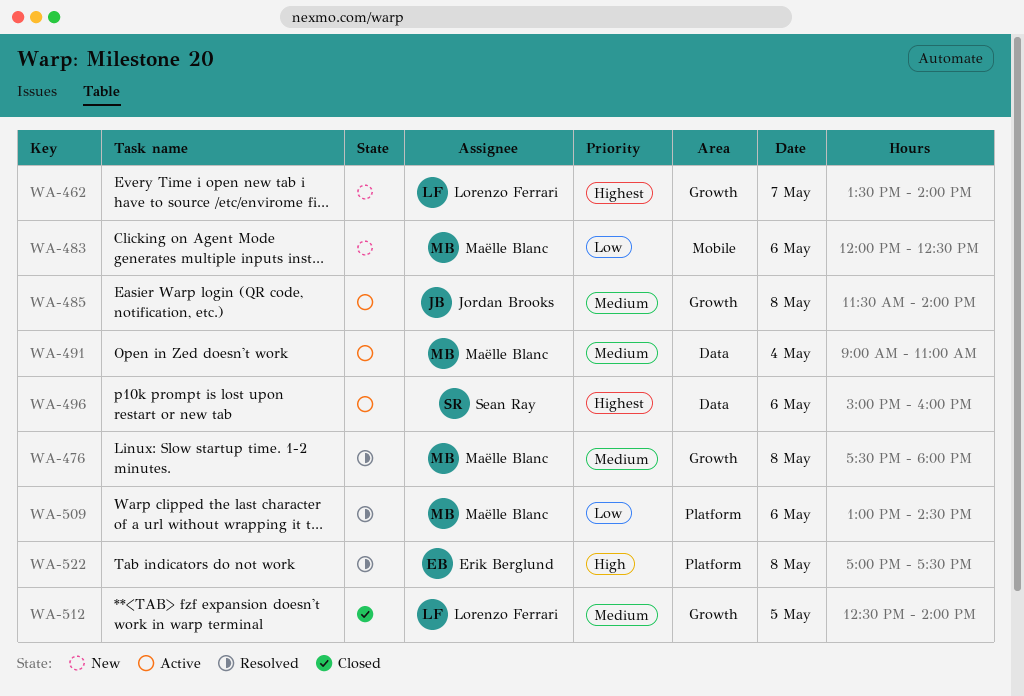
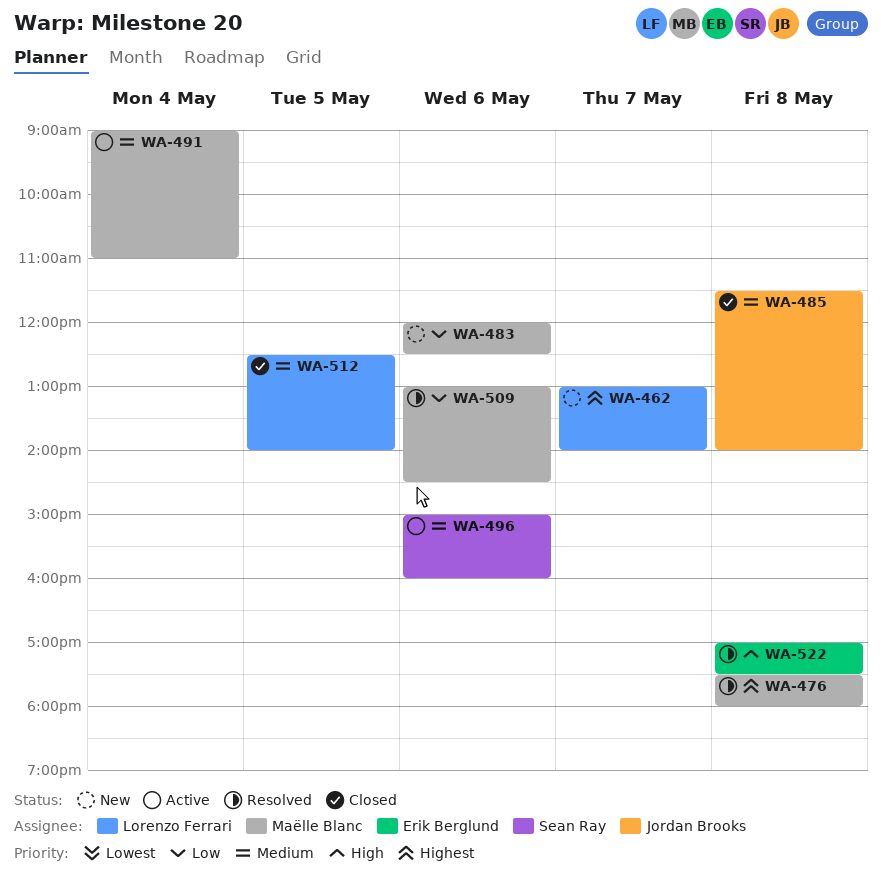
WA-462, begins: 13:30 -> 13:00
WA-476, priority: Medium -> Highest
WA-485, status: Active -> Closed
WA-496, priority: Highest -> Medium

